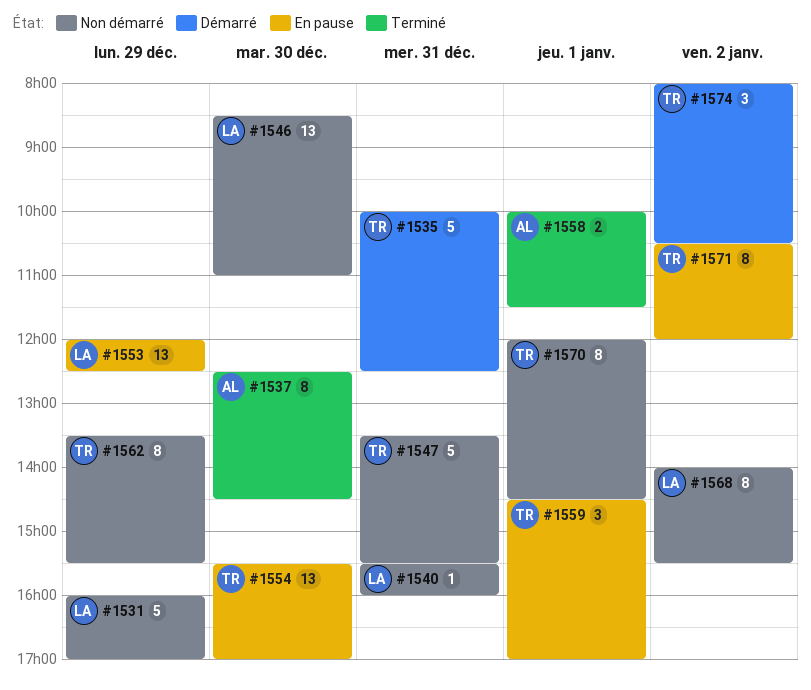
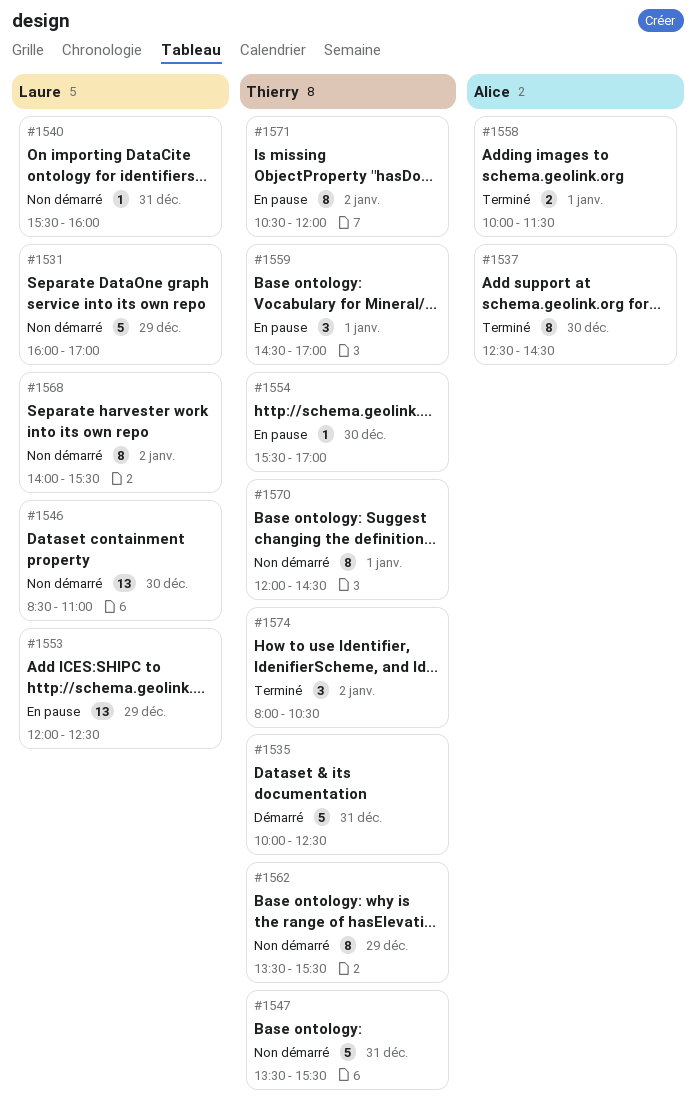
#1554, estimate: 13 -> 1
#1574, status: Démarré -> Terminé

